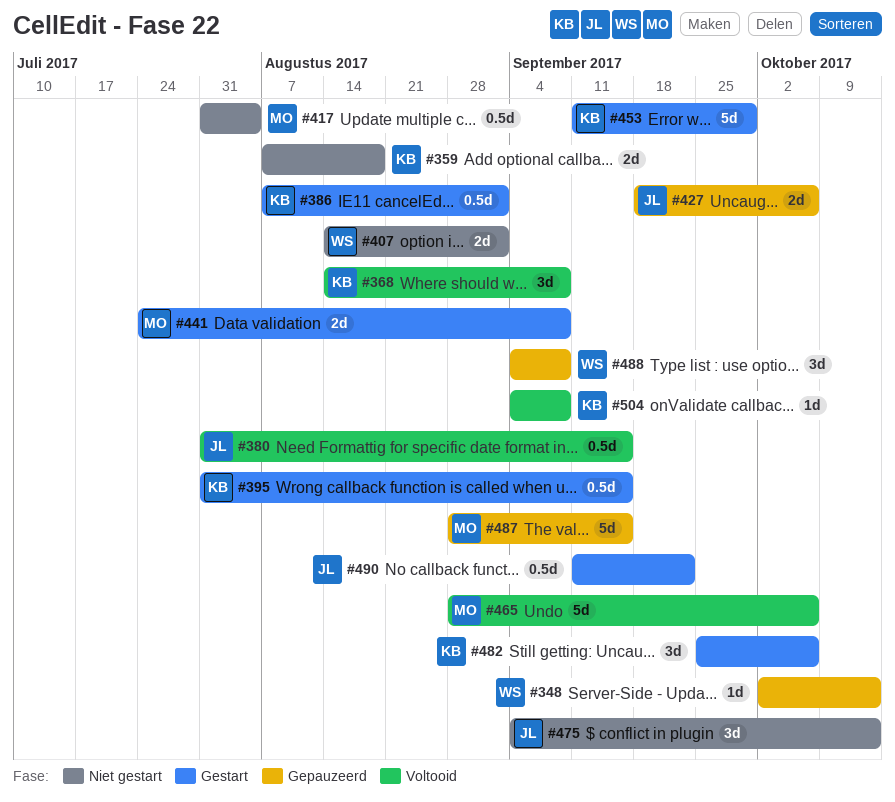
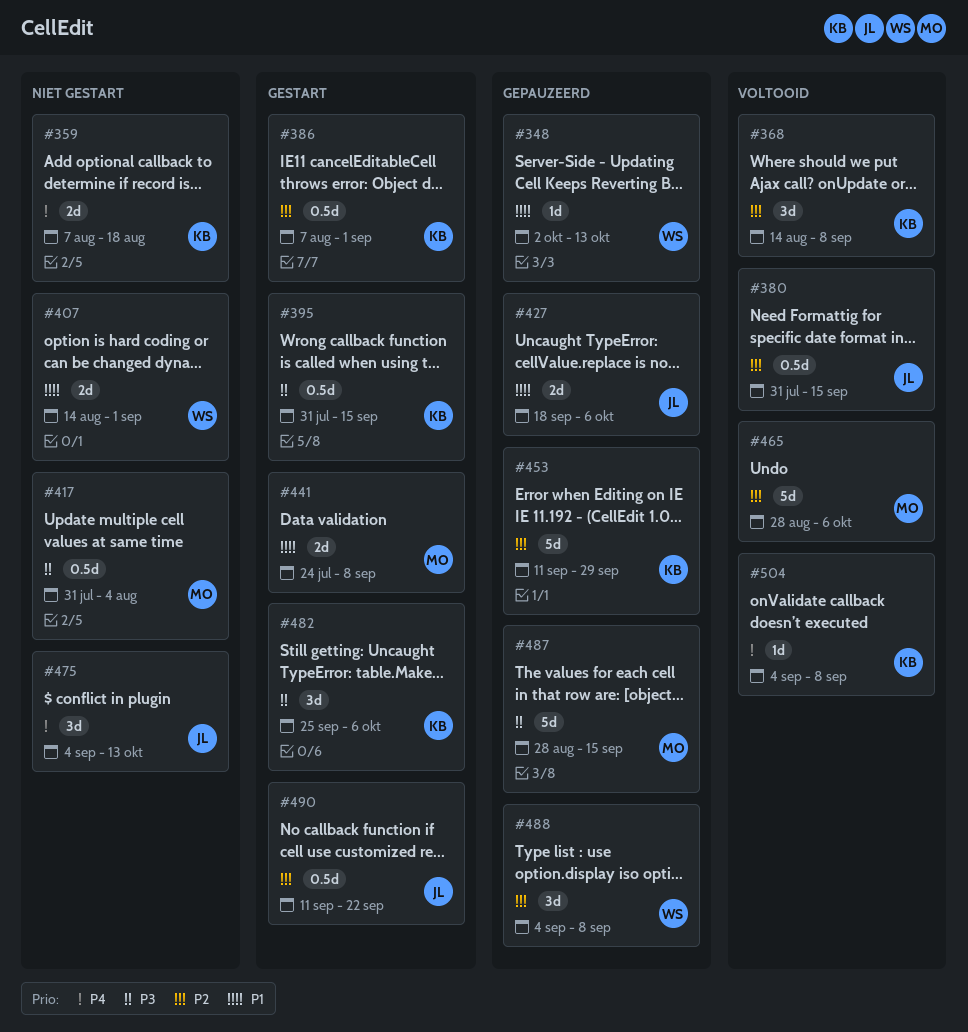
#453, status: Gestart -> Gepauzeerd

